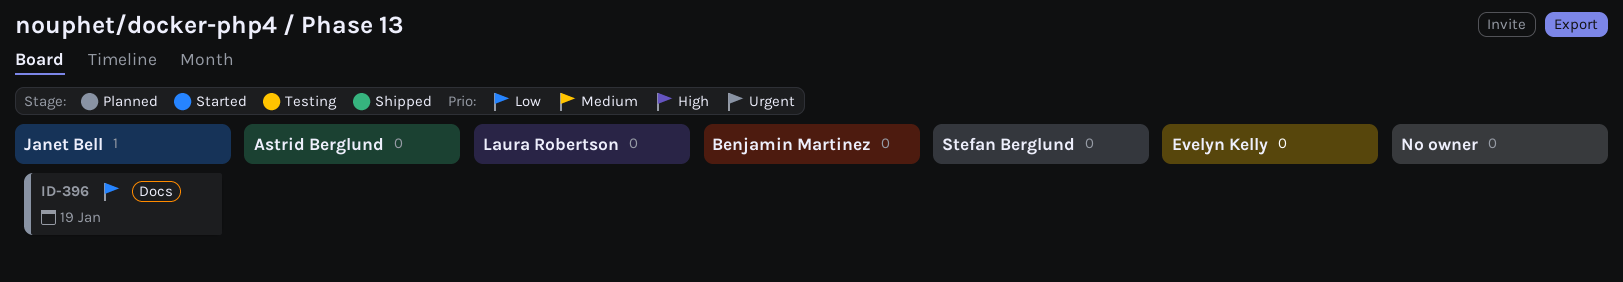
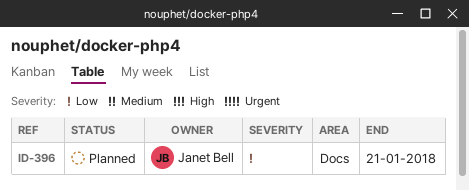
ID-396, due: Jan 19 -> Jan 21

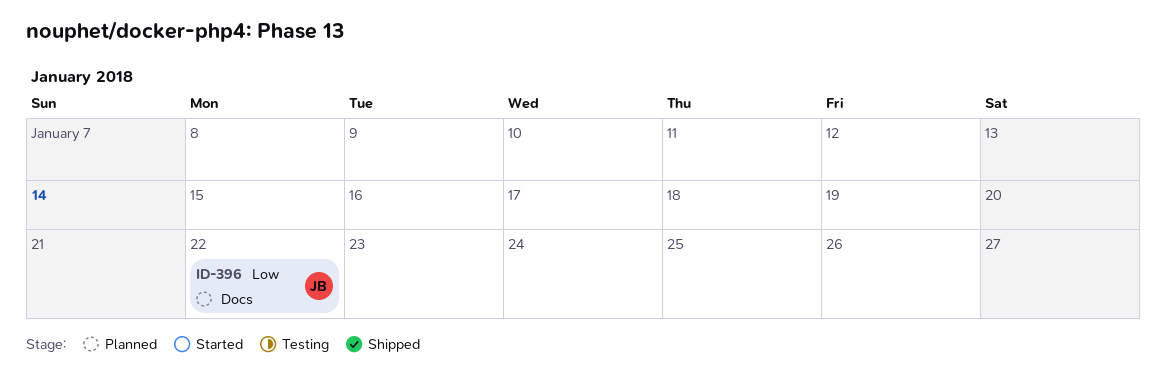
ID-396, due: Jan 21 -> Jan 22

